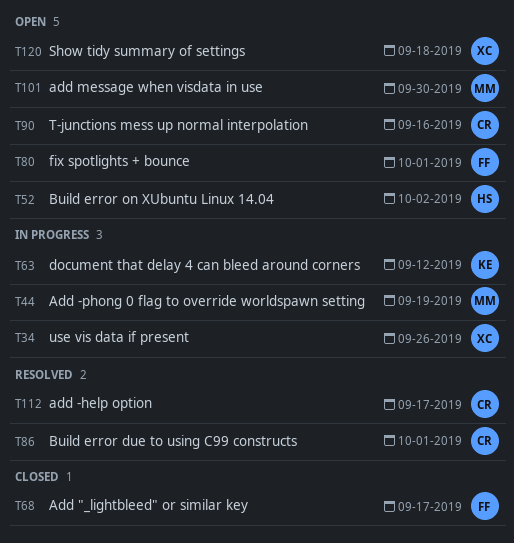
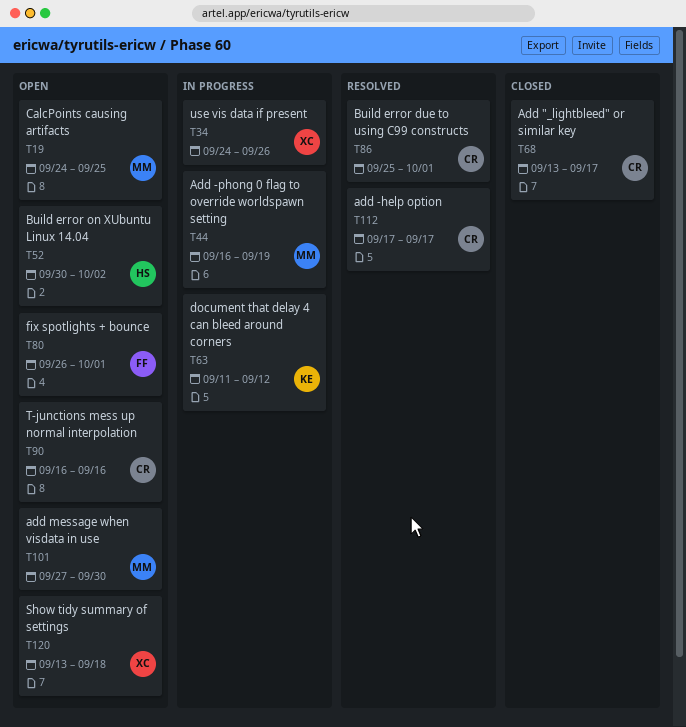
T19: none -> present
T68, owner: FF -> CR

